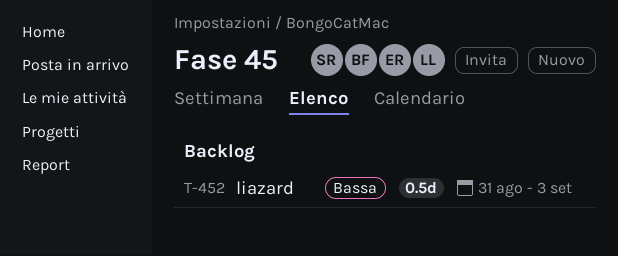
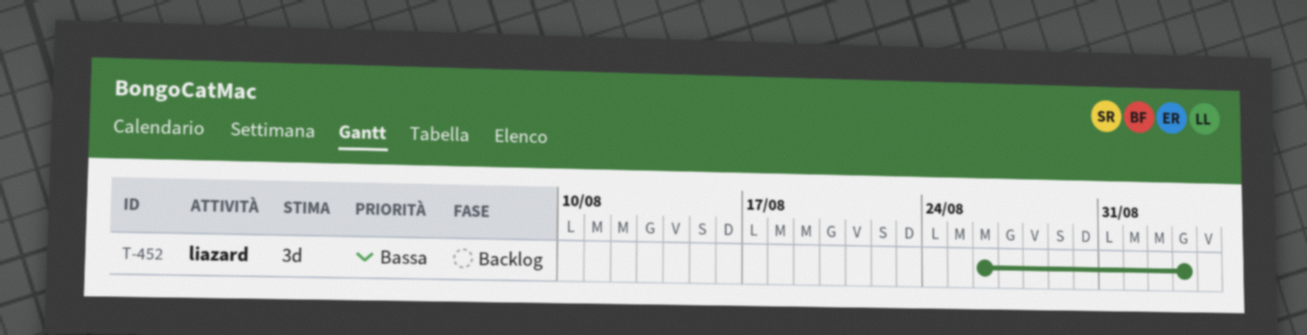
T-452, estimate: 0.5d -> 3d
T-452, start: Aug 31 -> Aug 26

